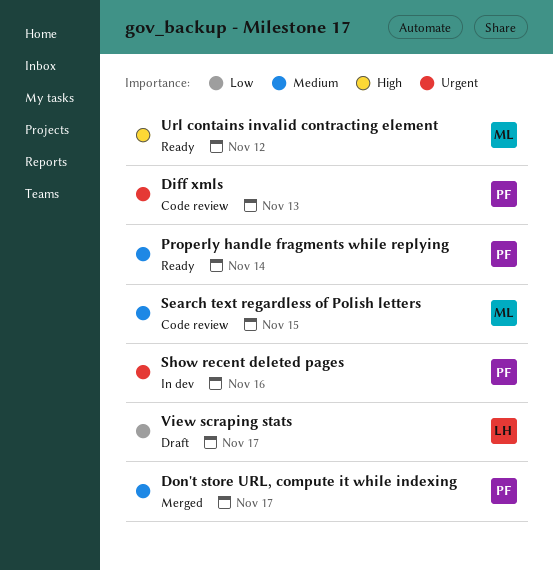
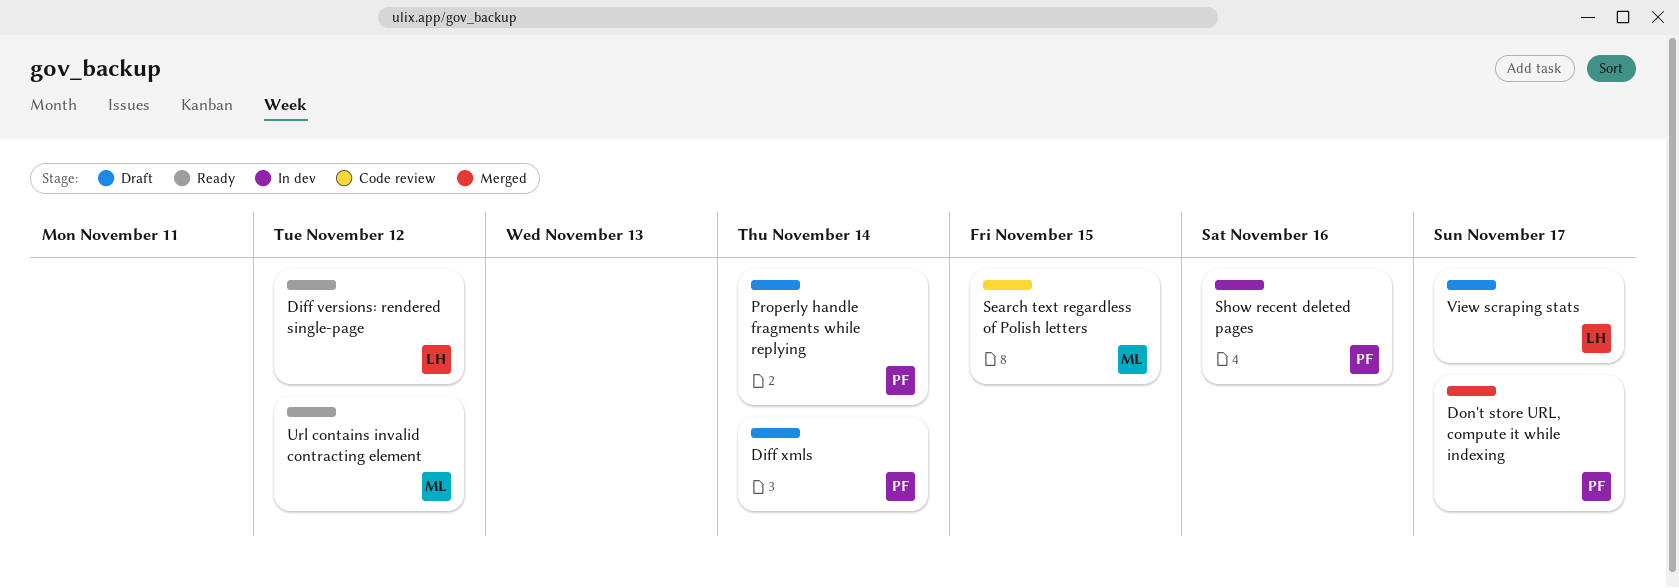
Diff versions: rendered single-page: none -> present
Diff xmls, status: Code review -> Draft
Diff xmls, due: Nov 13 -> Nov 14
Properly handle fragments while replying, status: Ready -> Draft

